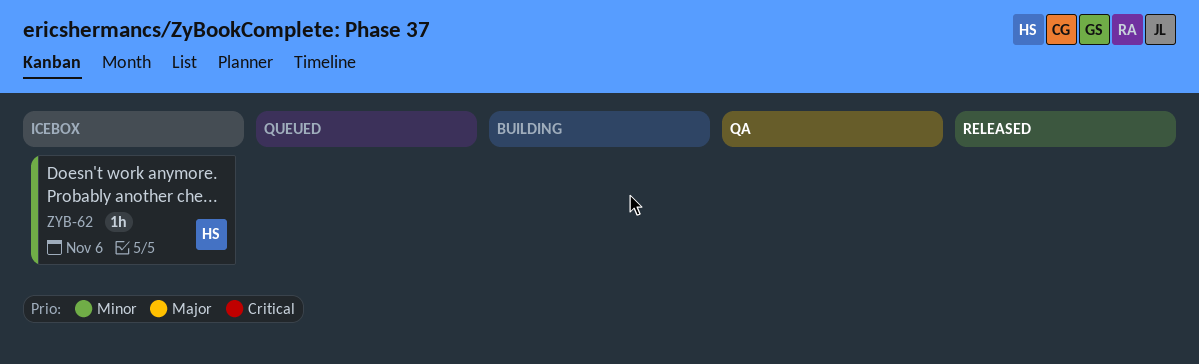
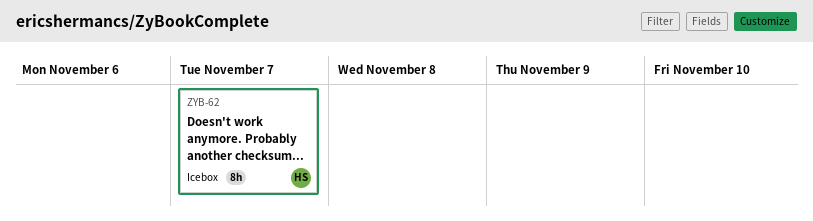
ZYB-62, estimate: 1h -> 8h
ZYB-62, due: Nov 6 -> Nov 7

